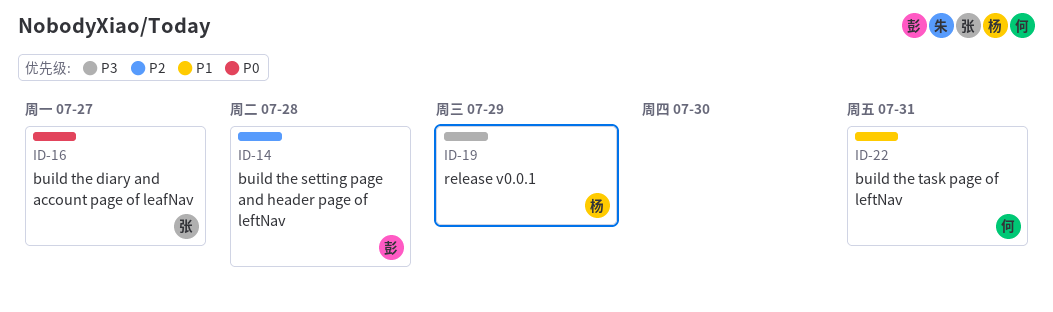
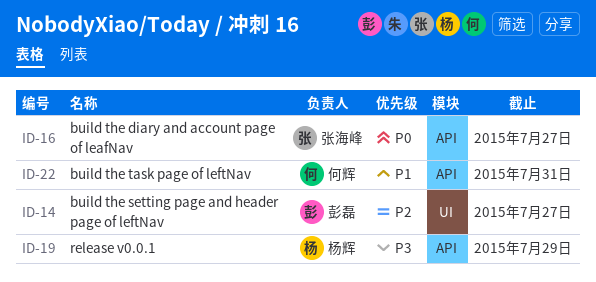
ID-14, due: Jul 28 -> Jul 27

